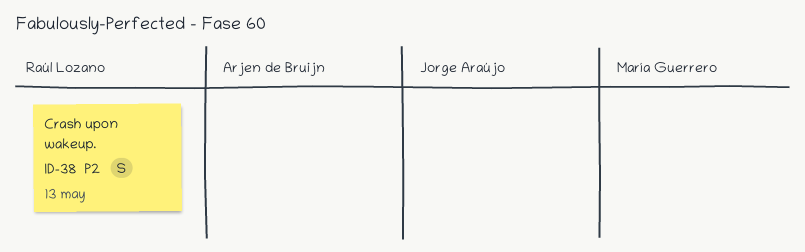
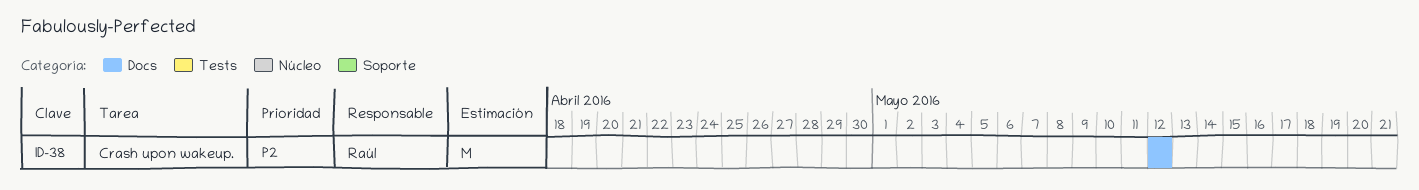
ID-38, estimate: S -> M
ID-38, due: May 13 -> May 12

